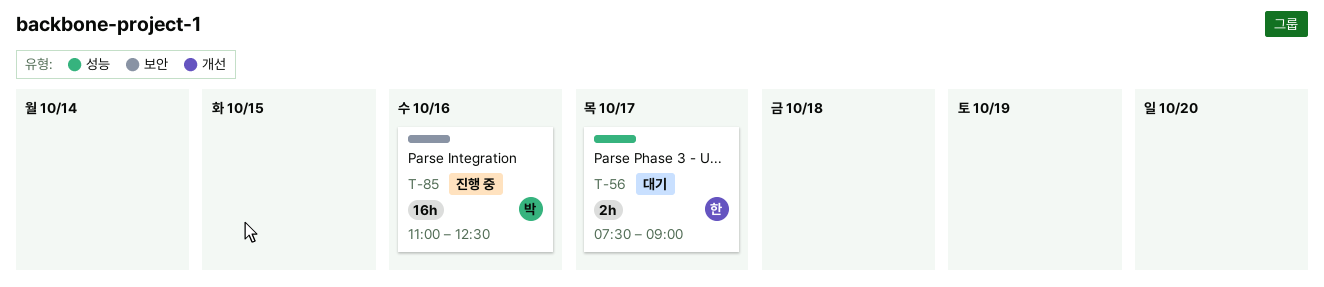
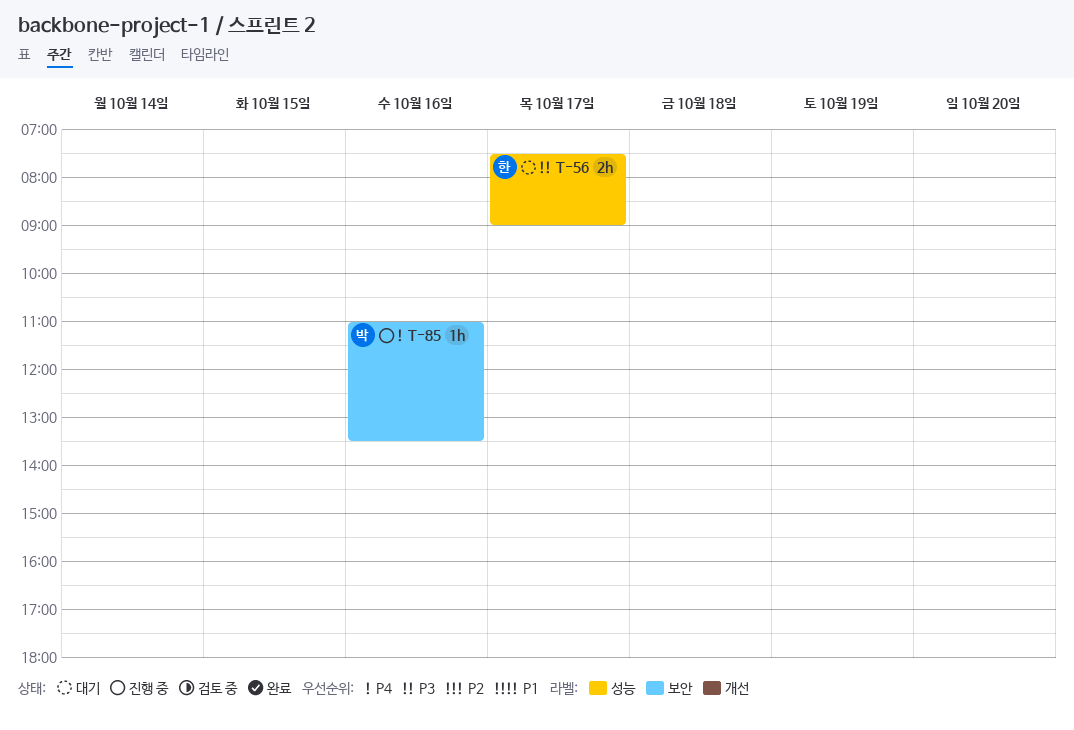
T-85, estimate: 16h -> 1h
T-85, ends: 12:30 -> 13:30

